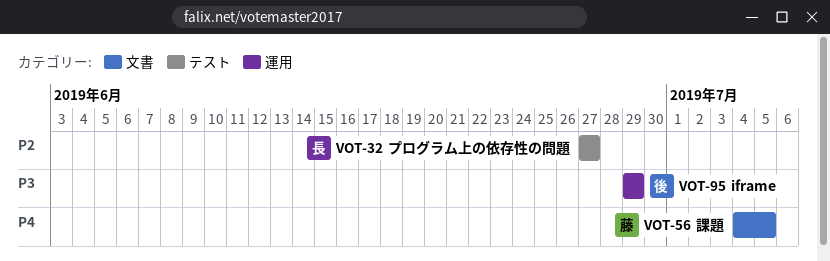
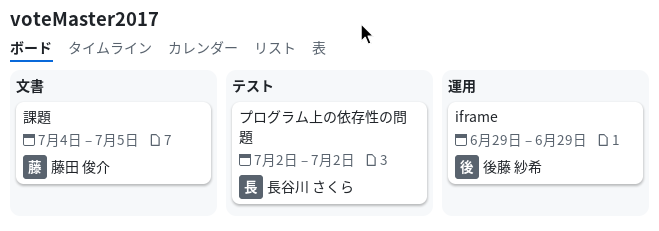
プログラム上の依存性の問題, start: Jun 27 -> Jul 2
プログラム上の依存性の問題, due: Jun 27 -> Jul 2

